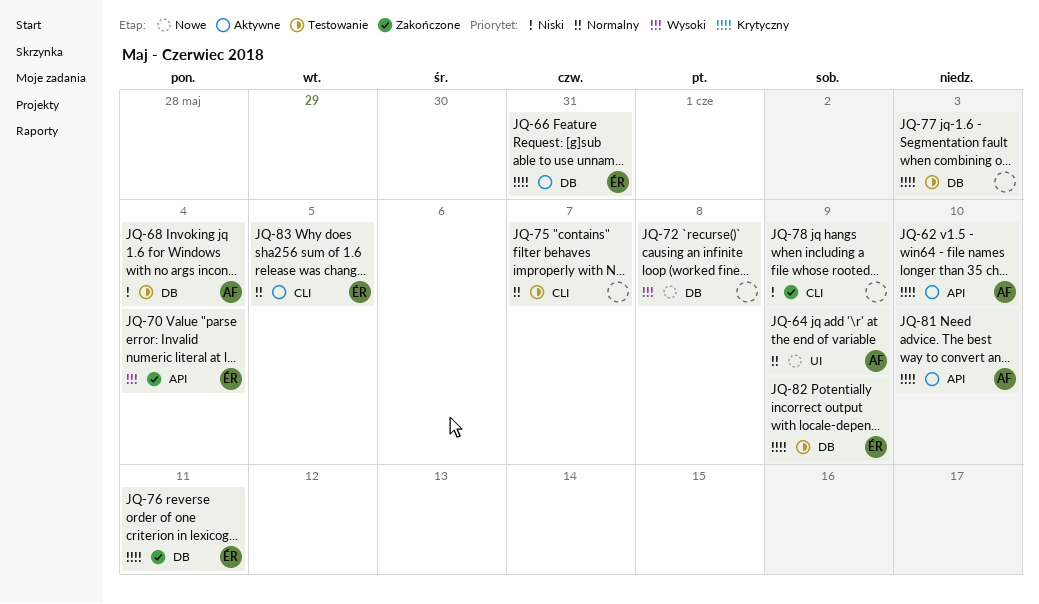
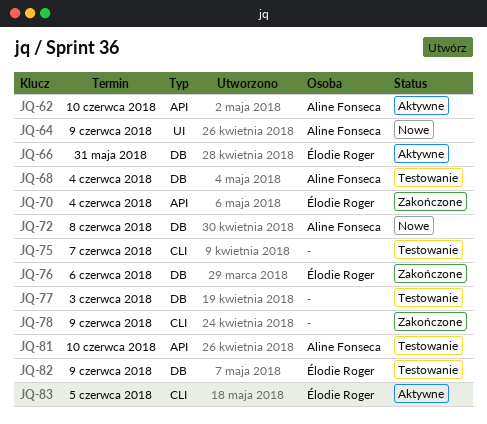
JQ-72, owner: none -> Aline Fonseca
JQ-76, due: Jun 11 -> Jun 6
JQ-81, status: Aktywne -> Testowanie

